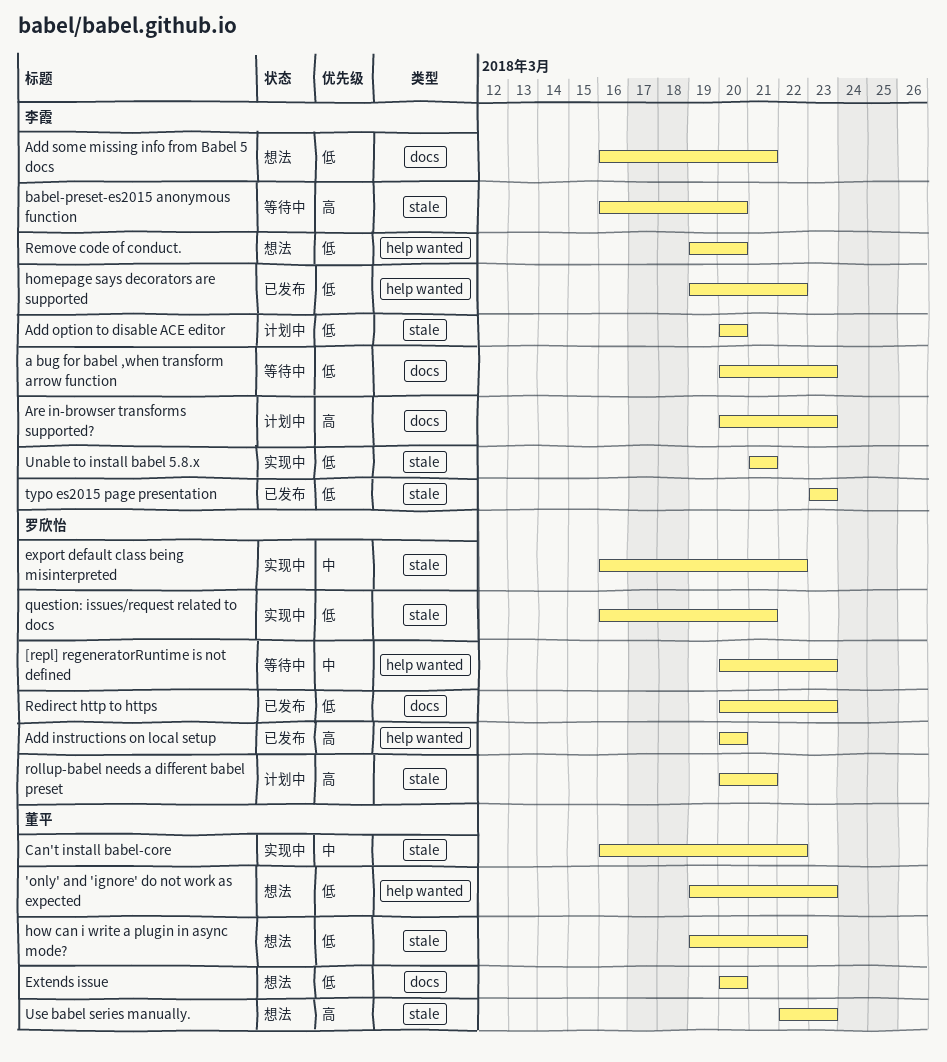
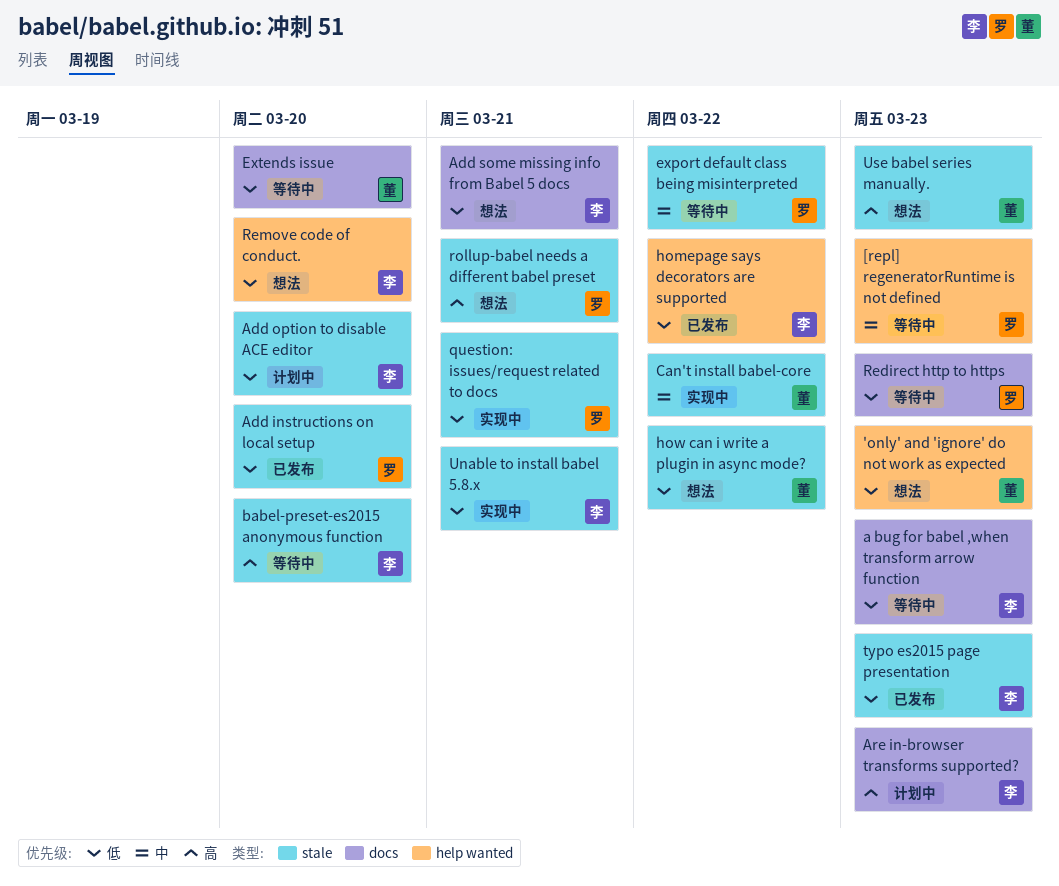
Add instructions on local setup, priority: 高 -> 低
Add instructions on local setup, label: help wanted -> stale
export default class being misinterpreted, status: 实现中 -> 等待中
Extends issue, status: 想法 -> 等待中
Redirect http to https, status: 已发布 -> 等待中
rollup-babel needs a different babel preset, status: 计划中 -> 想法

